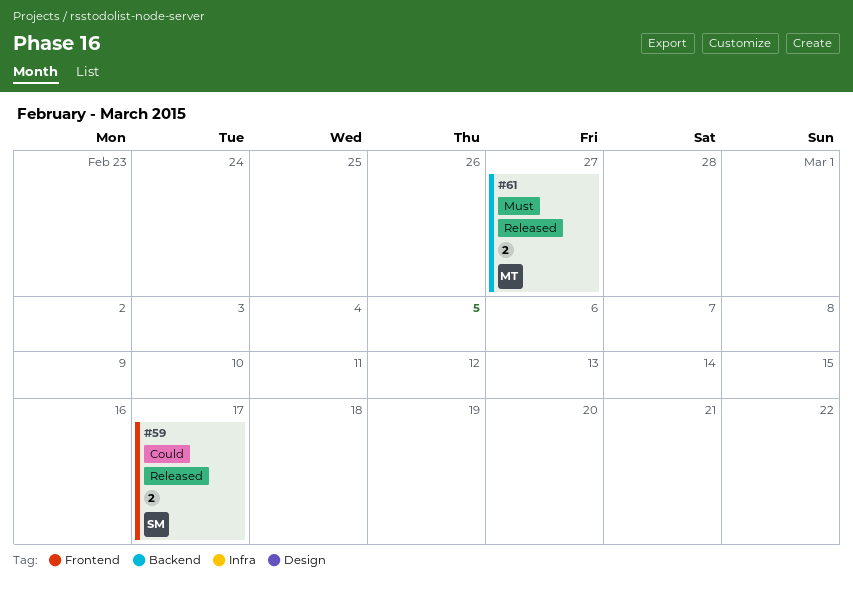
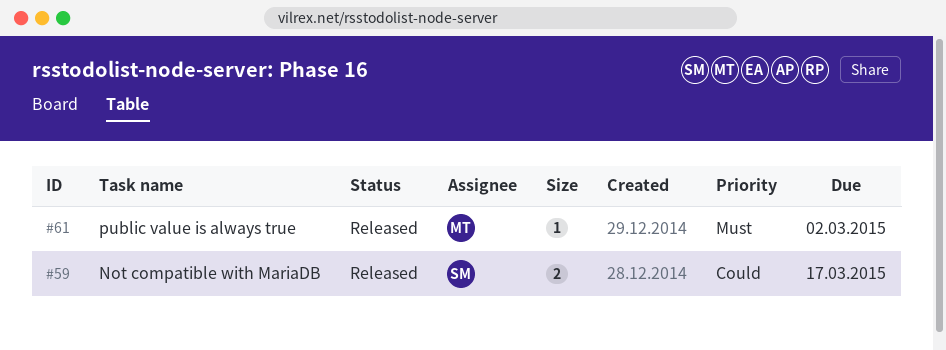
#61, estimate: 2 -> 1
#61, due: Feb 27 -> Mar 2

